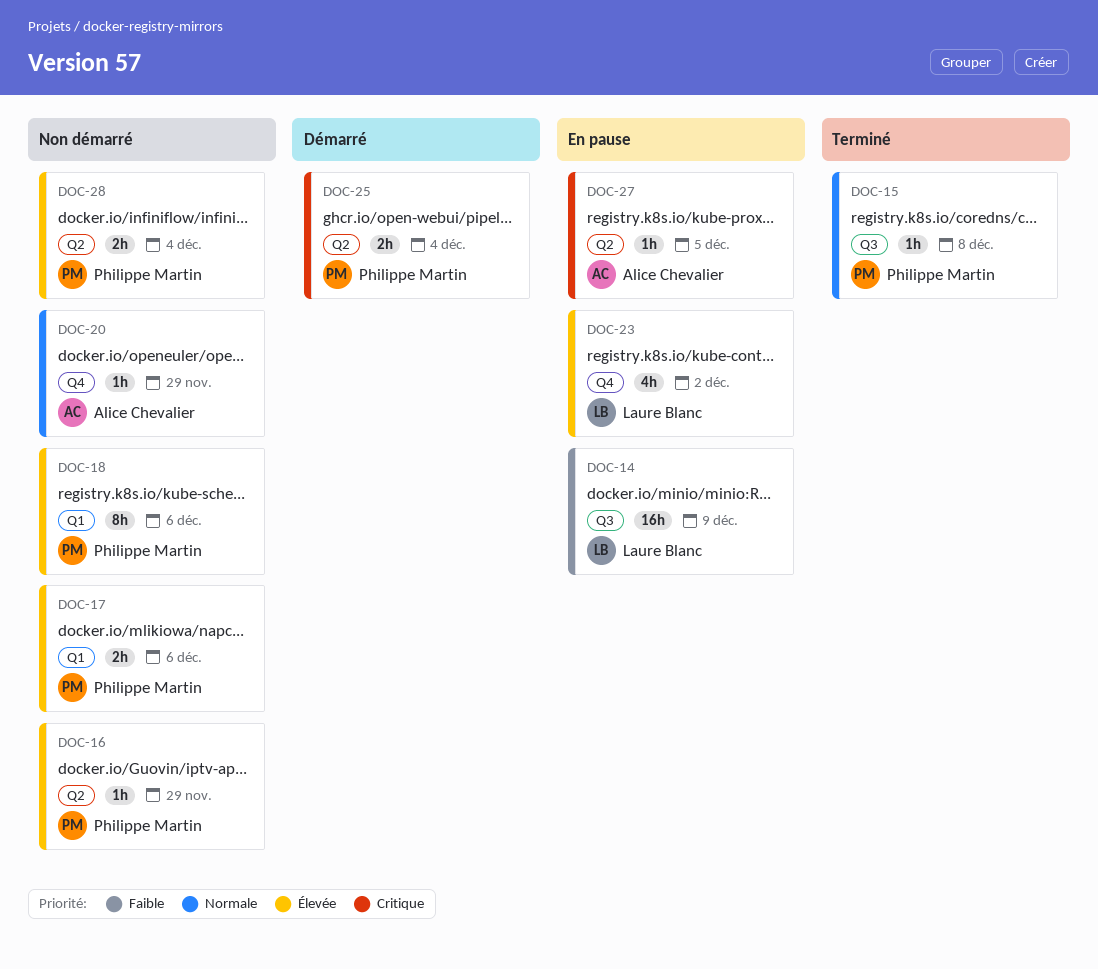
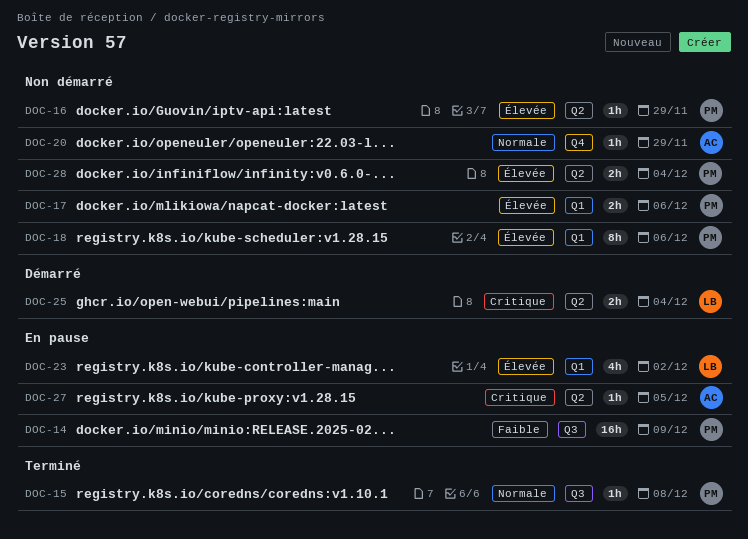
DOC-14, owner: Laure Blanc -> Philippe Martin
DOC-23, label: Q4 -> Q1
DOC-25, owner: Philippe Martin -> Laure Blanc

